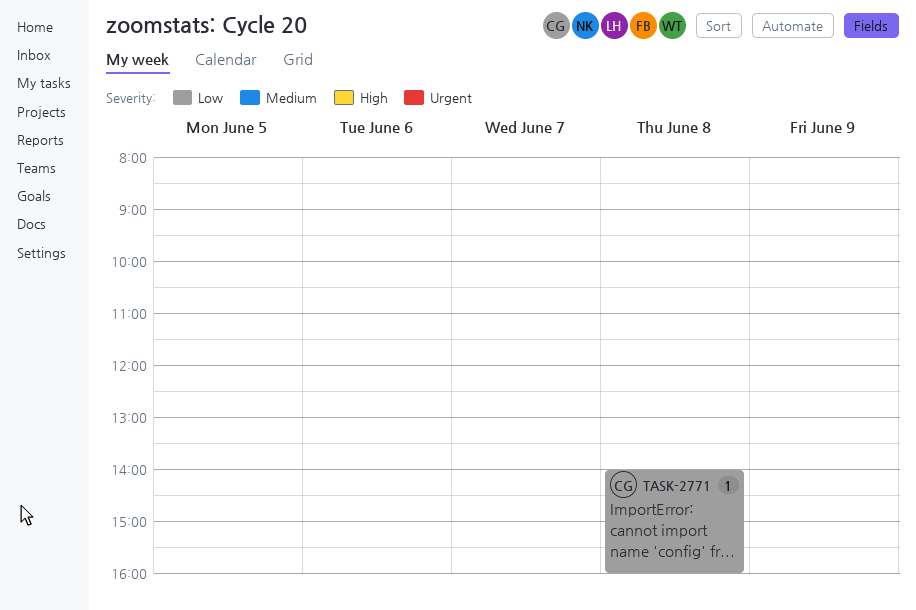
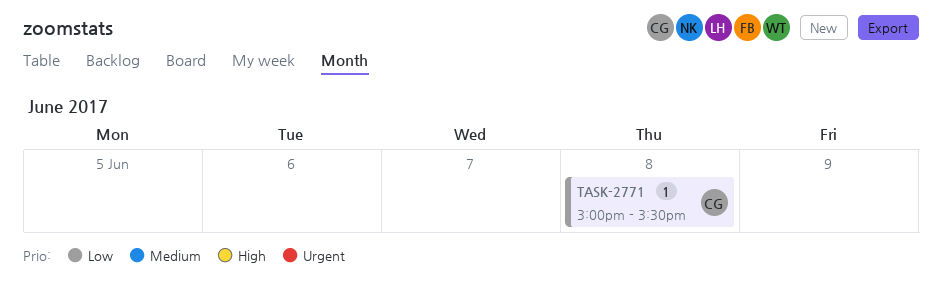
TASK-2771, begins: 14:00 -> 15:00
TASK-2771, ends: 16:00 -> 15:30

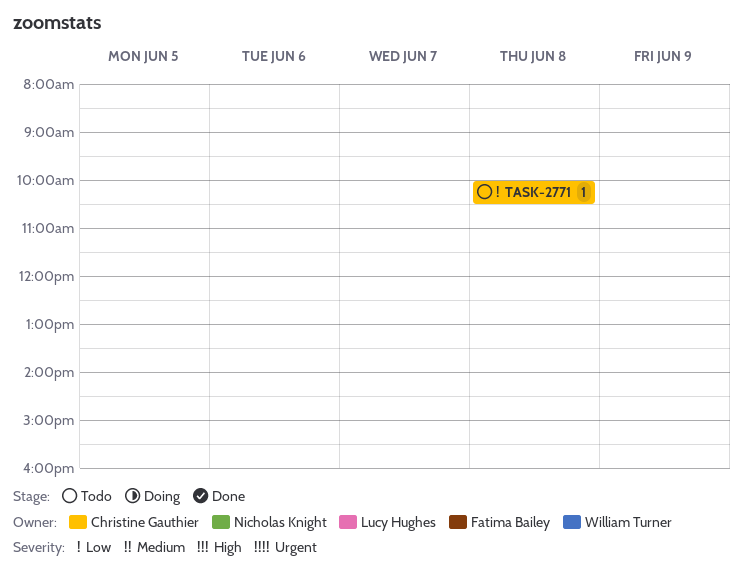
TASK-2771, begins: 15:00 -> 10:00
TASK-2771, ends: 15:30 -> 10:30

